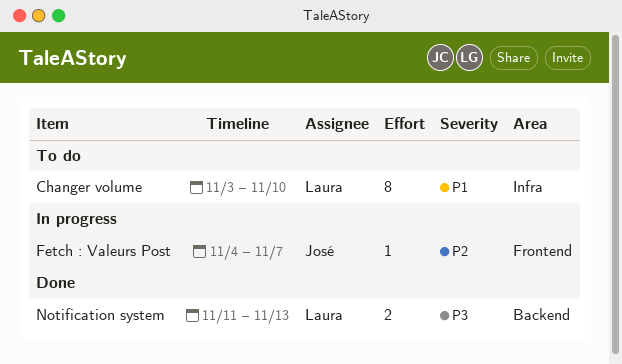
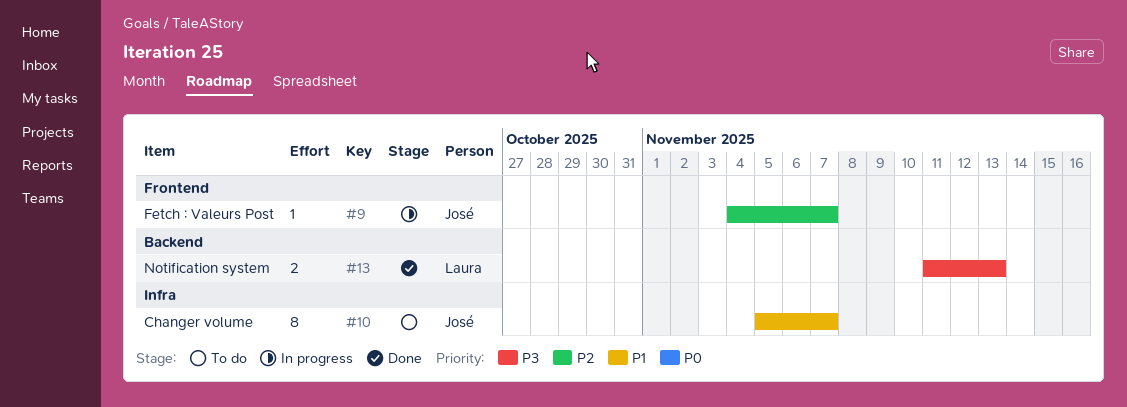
Changer volume, owner: Laura -> José
Changer volume, start: Nov 3 -> Nov 5
Changer volume, due: Nov 10 -> Nov 7

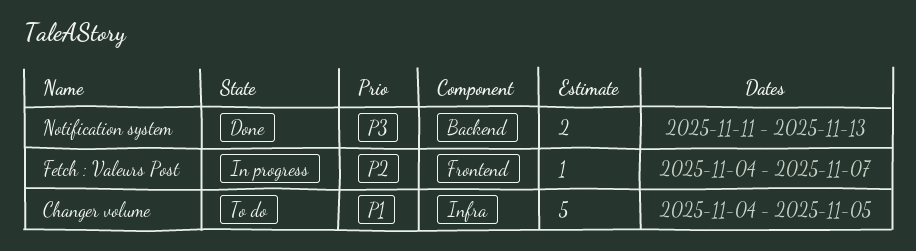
Changer volume, estimate: 8 -> 5
Changer volume, start: Nov 5 -> Nov 4
Changer volume, due: Nov 7 -> Nov 5

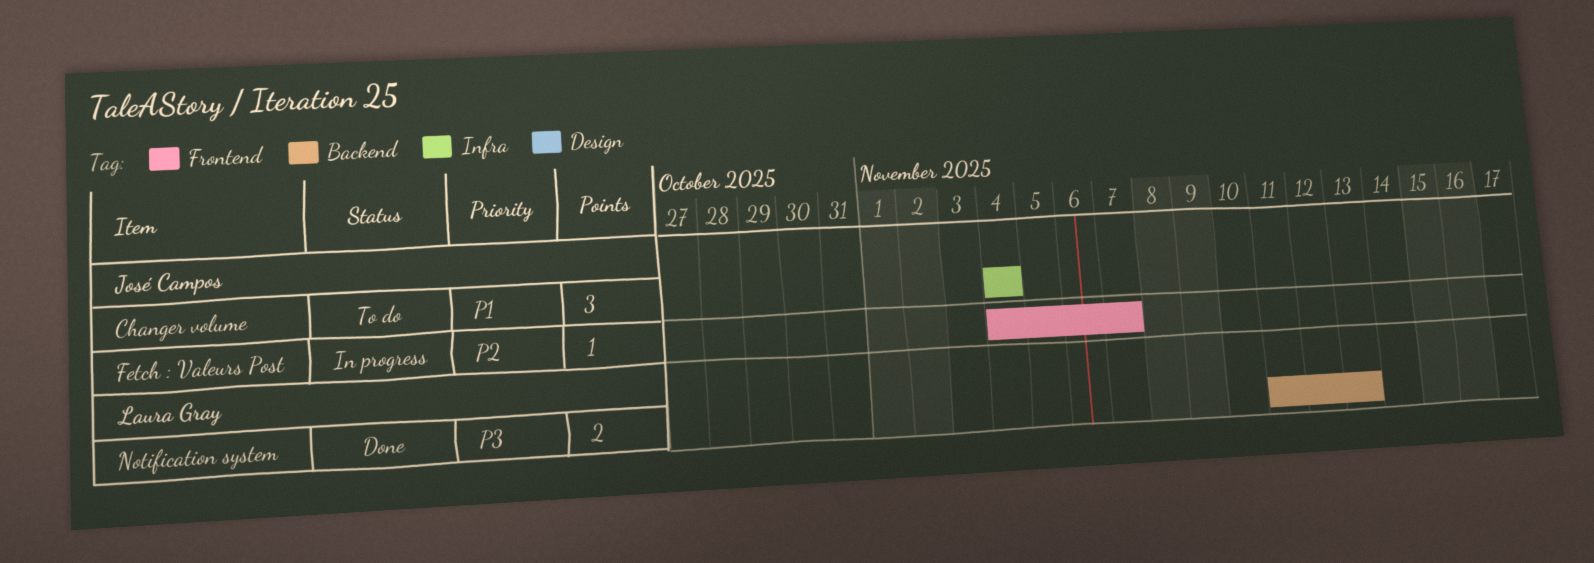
Changer volume, estimate: 5 -> 3
Changer volume, due: Nov 5 -> Nov 4

